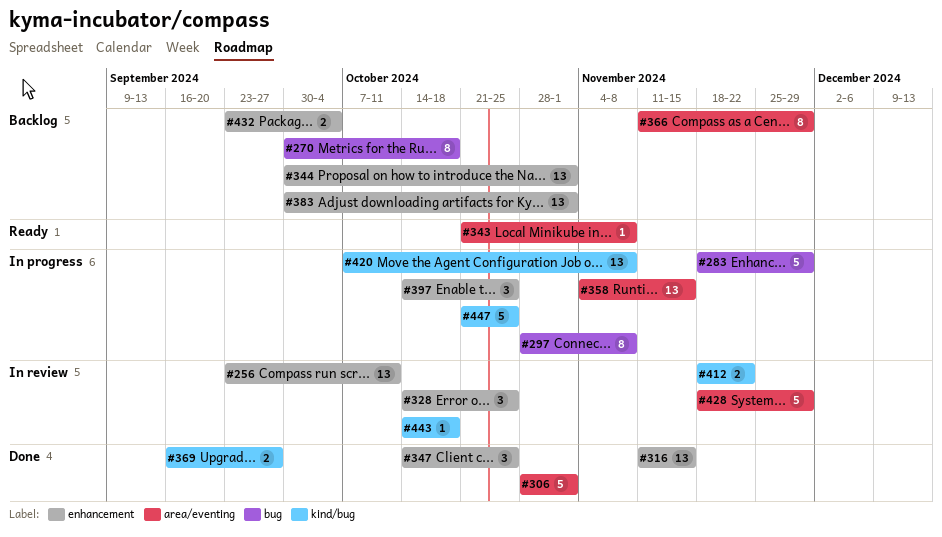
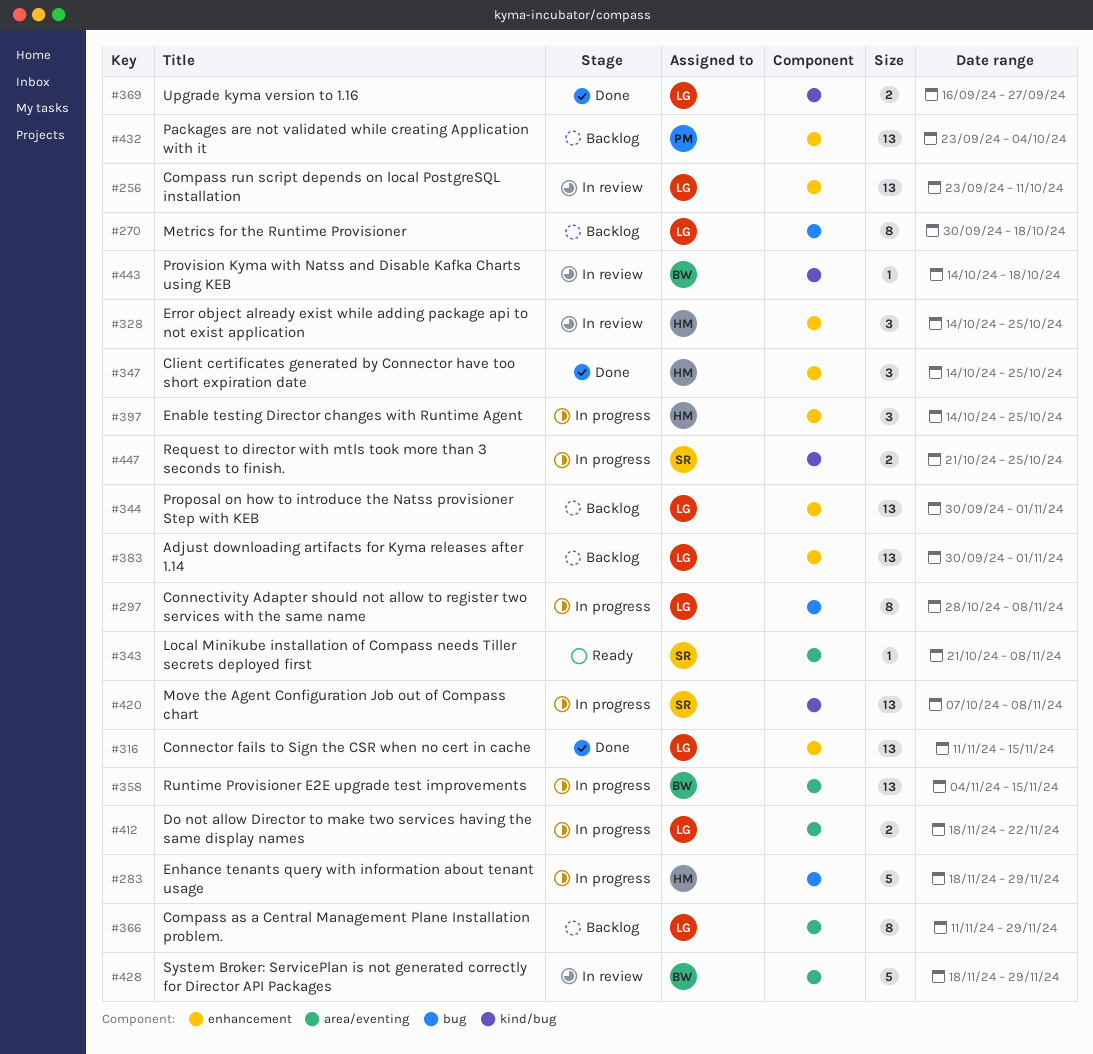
#306: present -> none
#412, status: In review -> In progress
#412, label: kind/bug -> area/eventing
#432, estimate: 2 -> 13
#447, estimate: 5 -> 2

